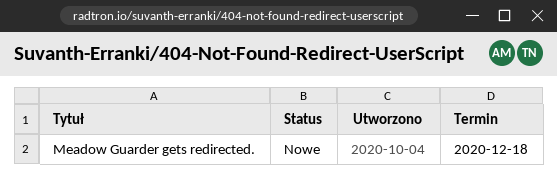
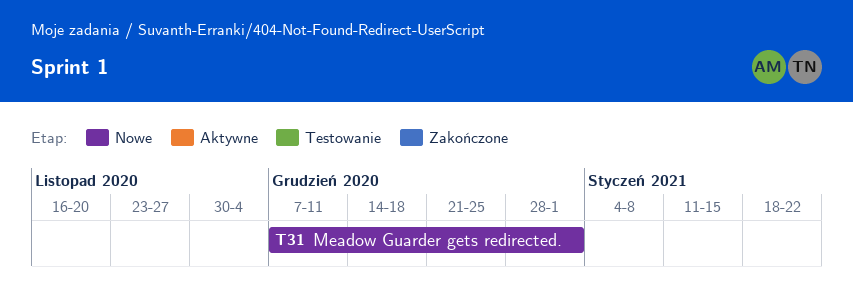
Meadow Guarder gets redirected., due: Dec 18 -> Jan 1

